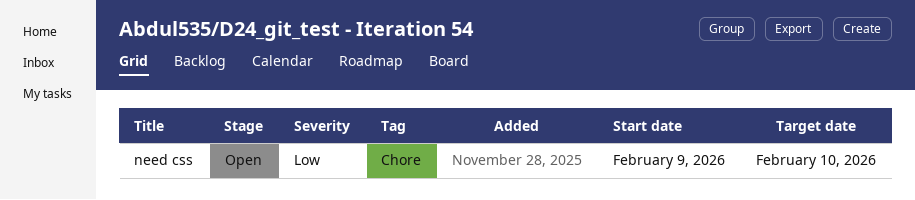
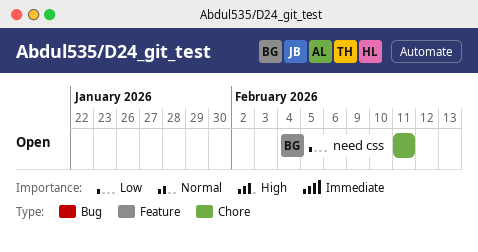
need css, start: Feb 9 -> Feb 11
need css, due: Feb 10 -> Feb 11

